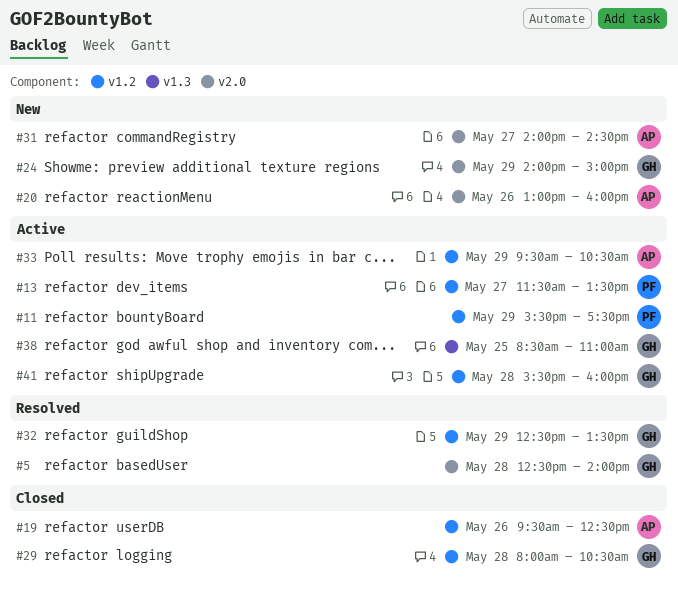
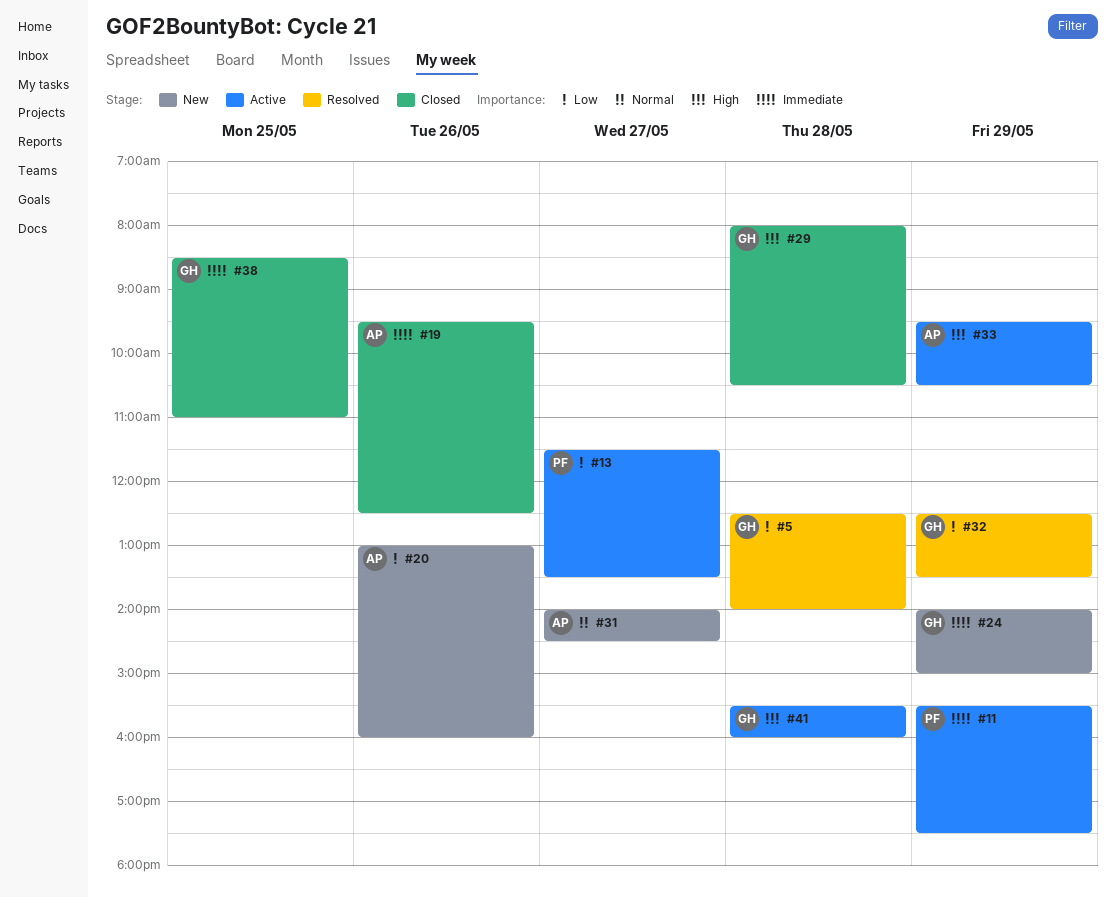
#38, status: Active -> Closed

